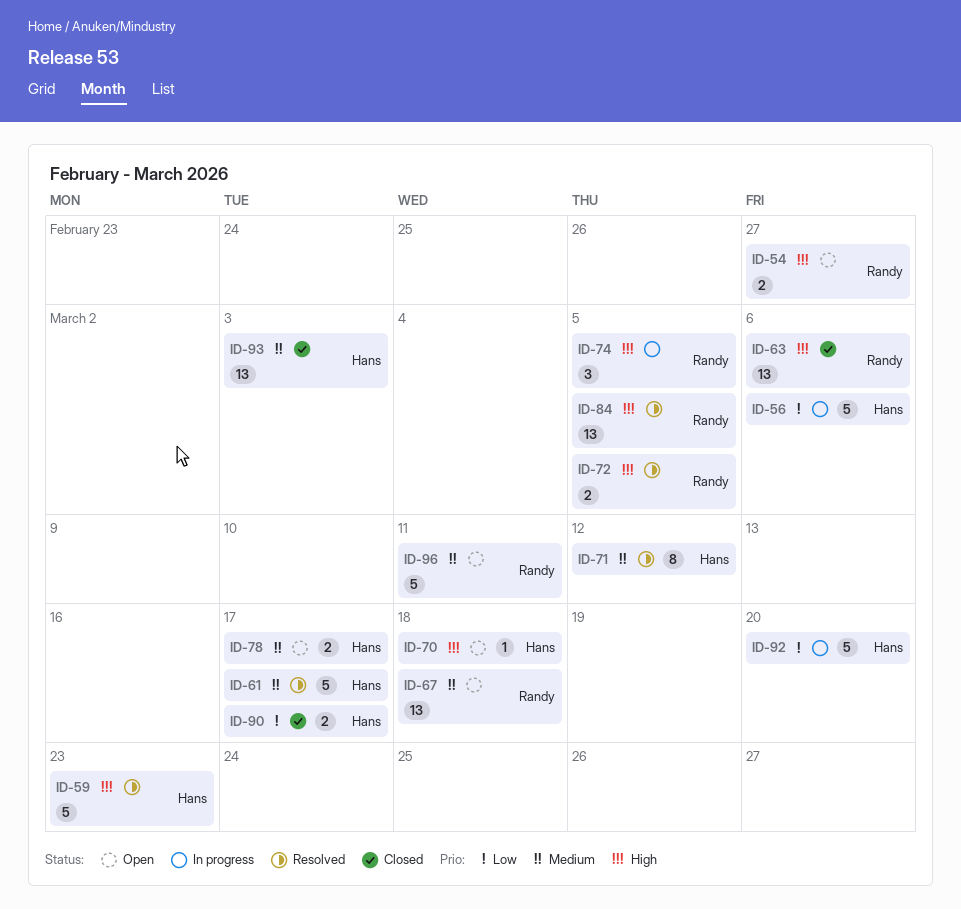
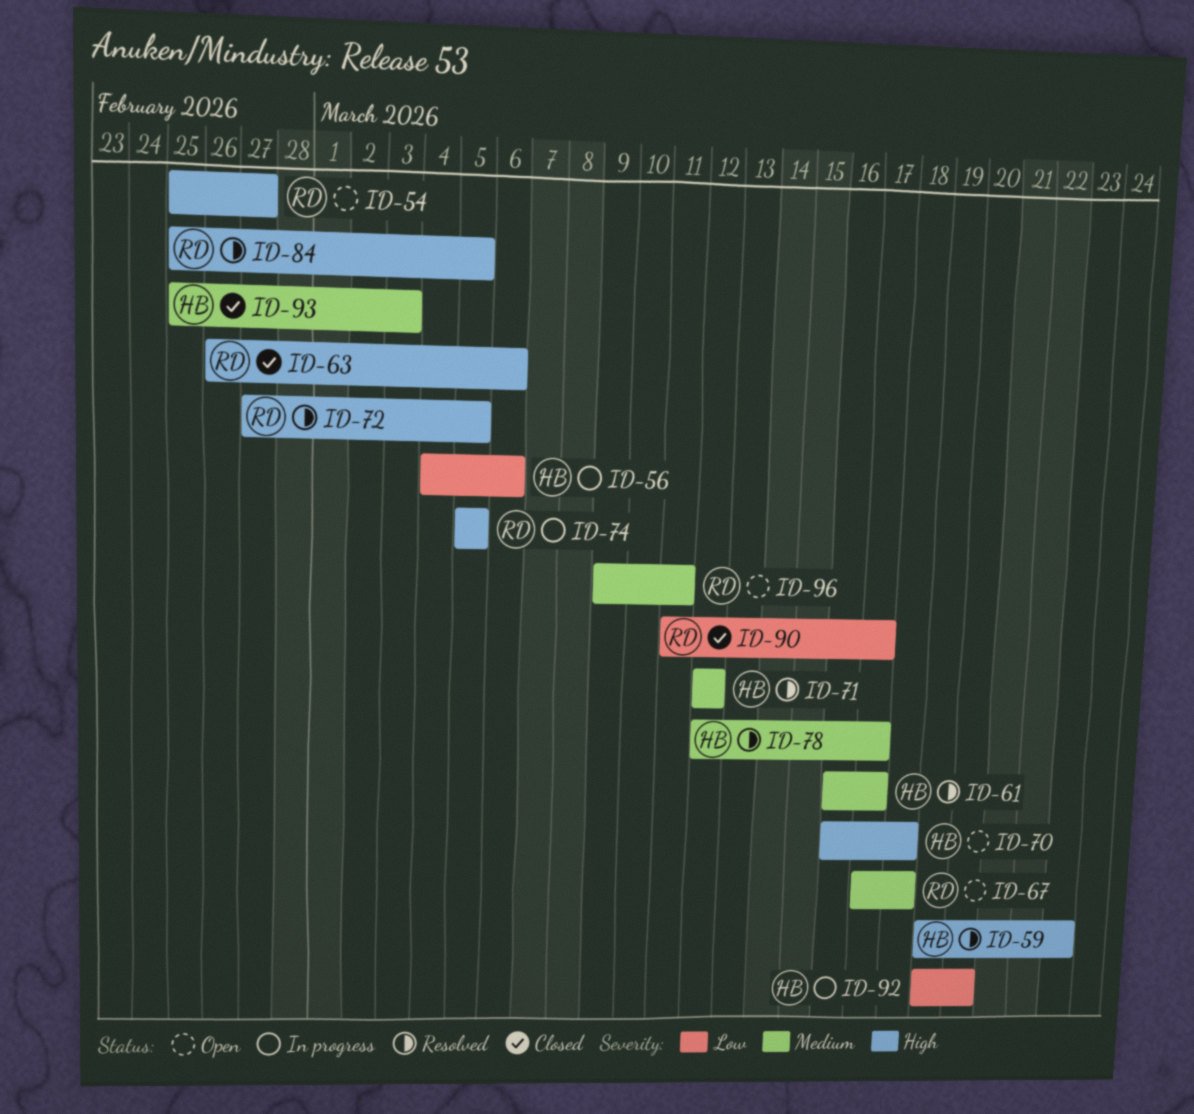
ID-78, status: Open -> Resolved
ID-90, owner: Hans -> Randy

